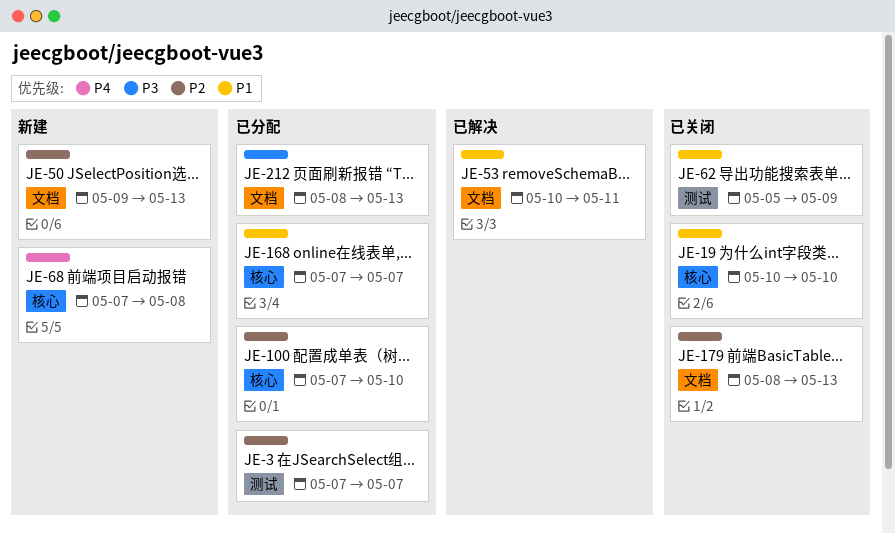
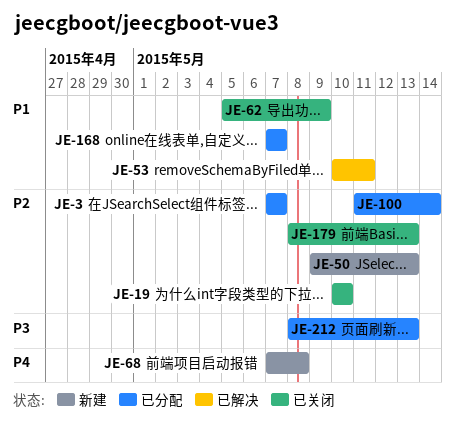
JE-19, priority: P1 -> P2
JE-100, start: May 7 -> May 11
JE-100, due: May 10 -> May 14

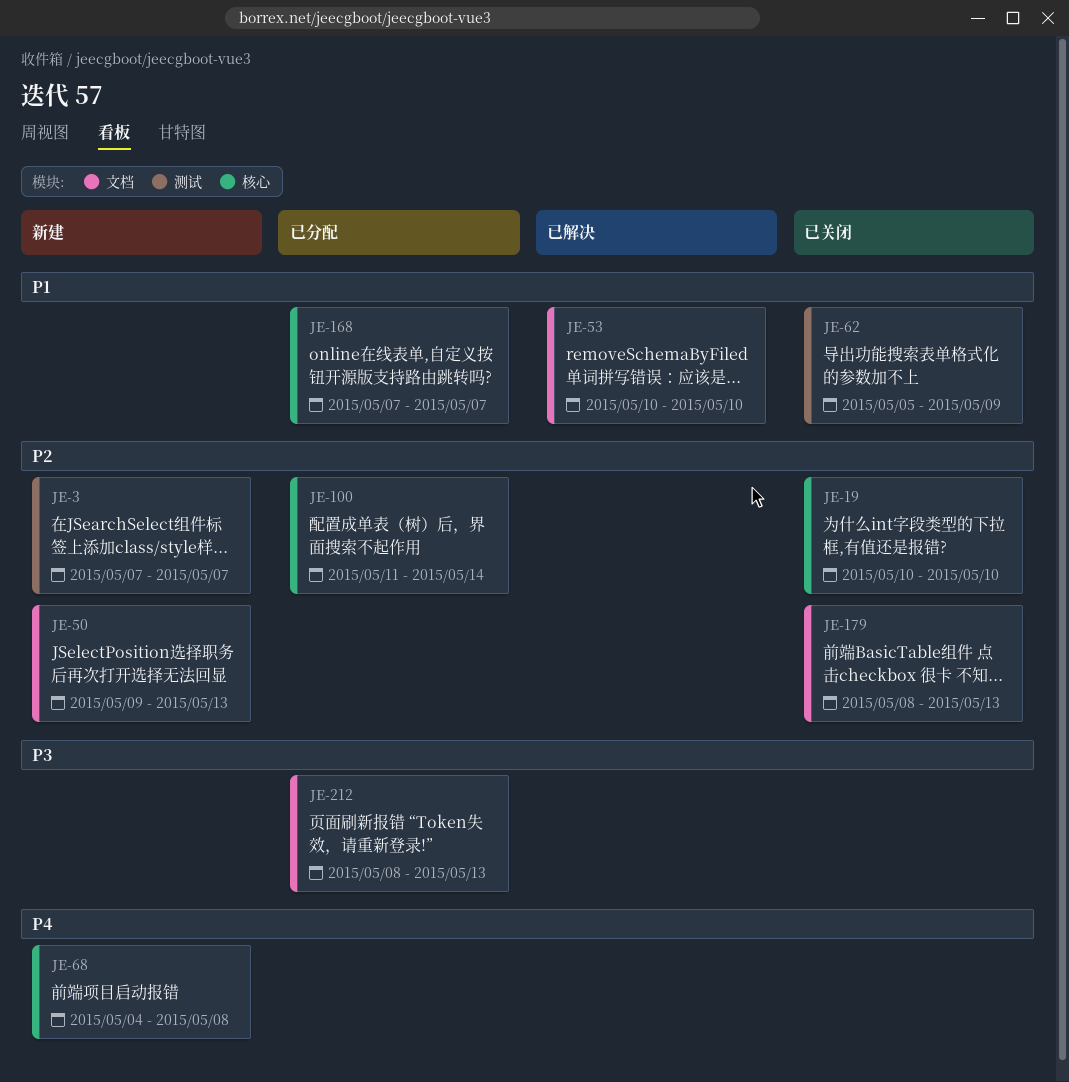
JE-3, status: 已分配 -> 新建
JE-53, due: May 11 -> May 10
JE-68, start: May 7 -> May 4

